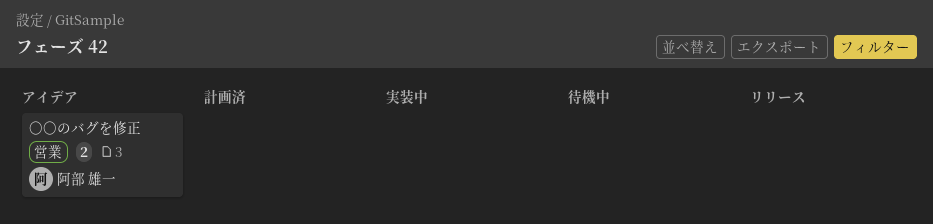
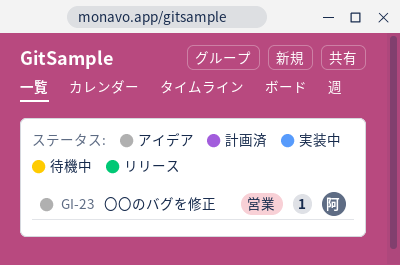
〇〇のバグを修正, estimate: 2 -> 1

